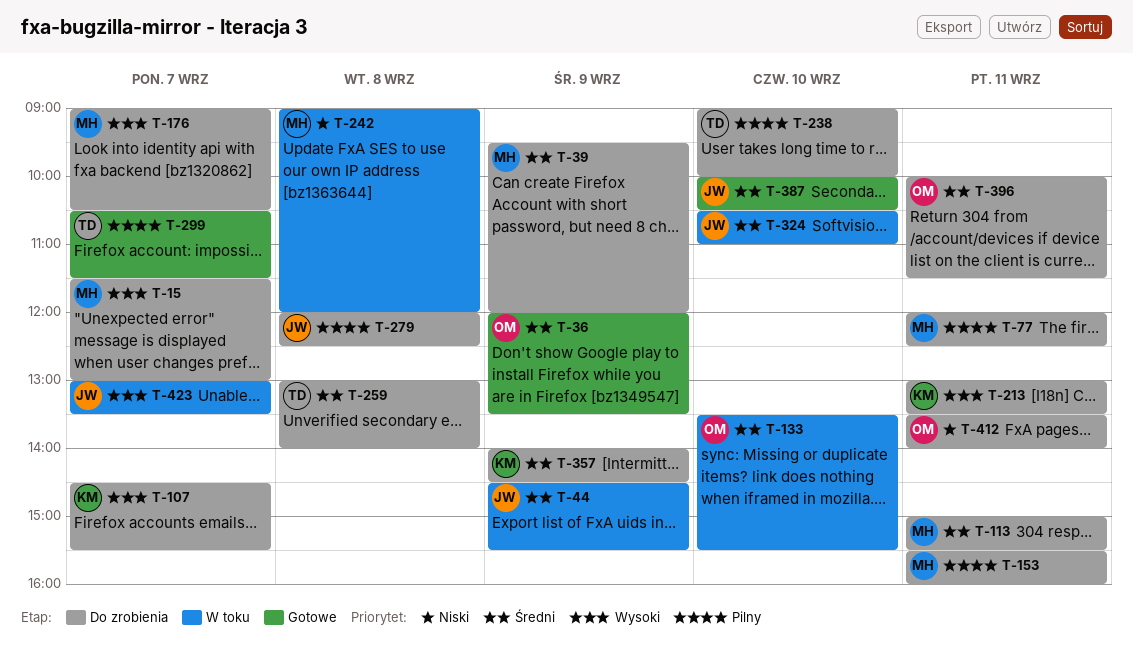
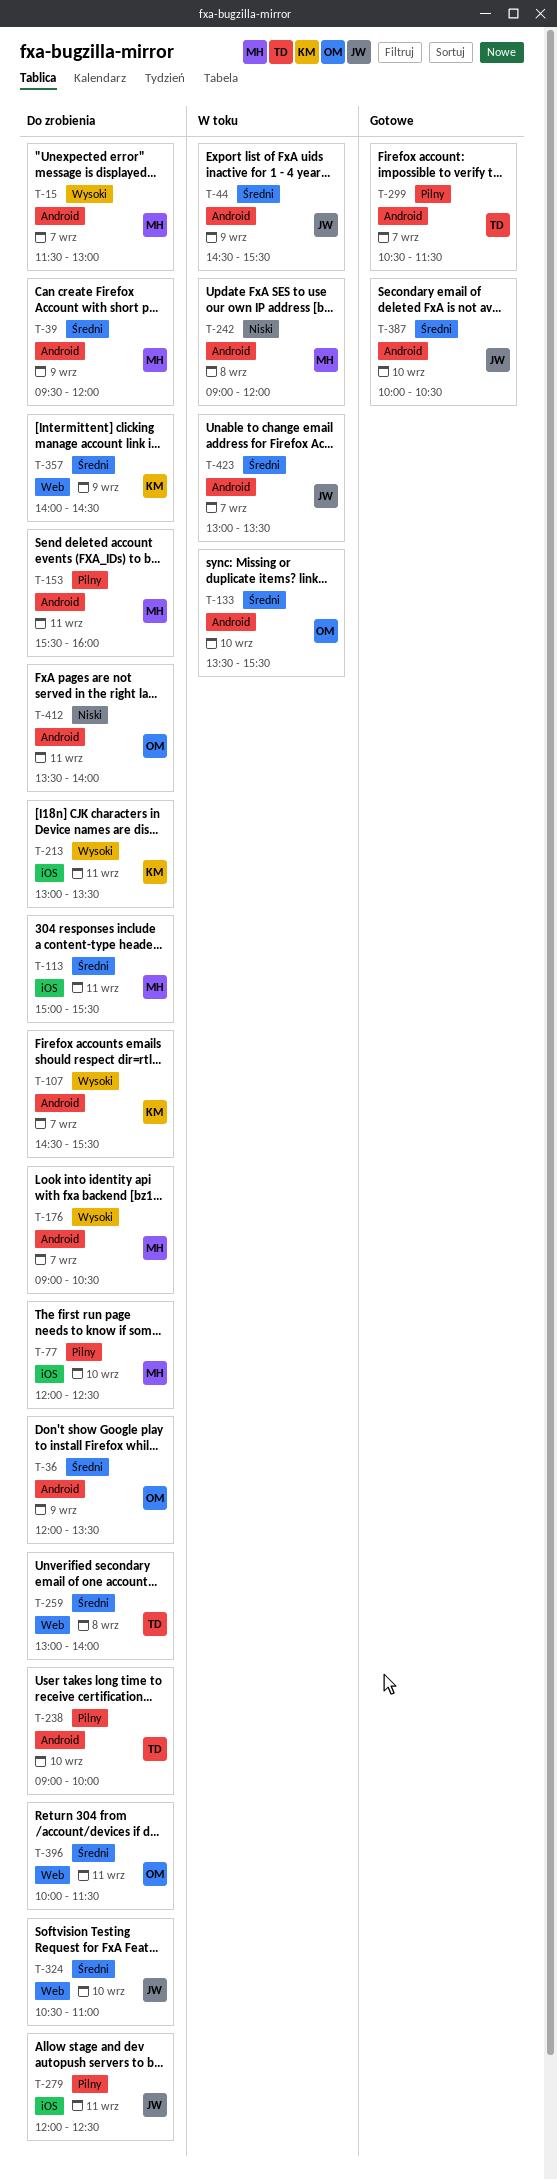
T-36, status: Gotowe -> Do zrobienia
T-77, day: Sep 11 -> Sep 10
T-279, day: Sep 8 -> Sep 11
T-324, status: W toku -> Do zrobienia
T-423, priority: Wysoki -> Średni

